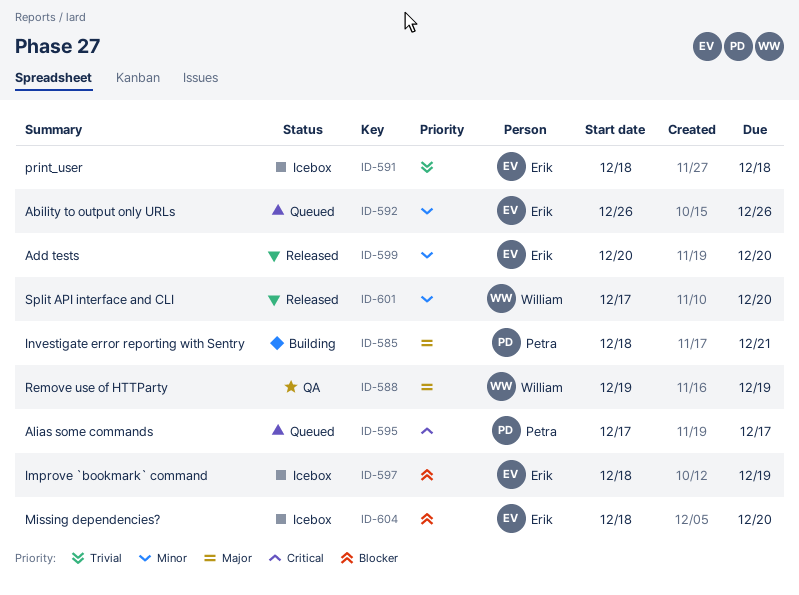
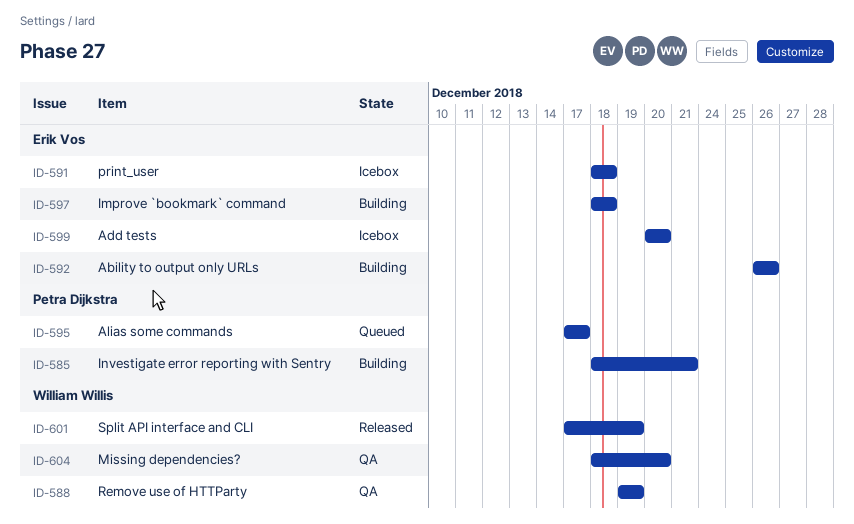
ID-592, status: Queued -> Building
ID-597, status: Icebox -> Building
ID-597, due: Dec 19 -> Dec 18
ID-599, status: Released -> Icebox
ID-601, due: Dec 20 -> Dec 19
ID-604, status: Icebox -> QA
ID-604, owner: Erik Vos -> William Willis

